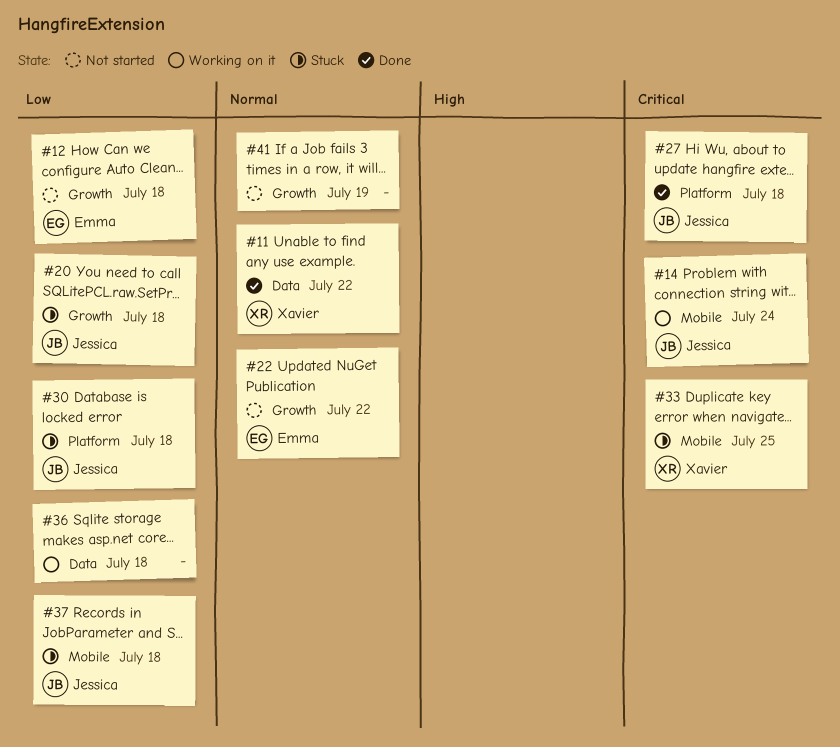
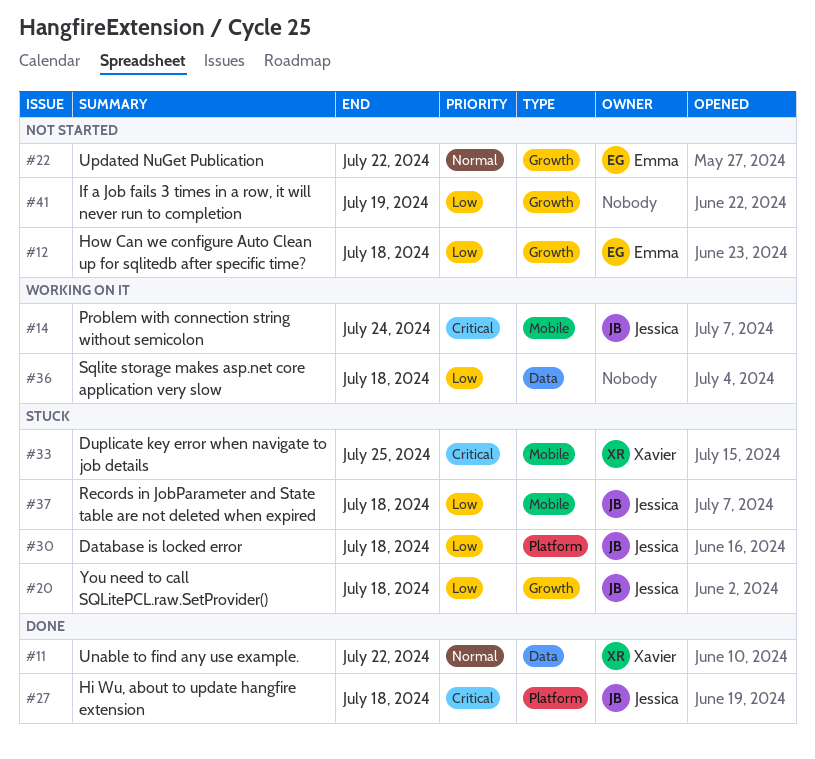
#41, priority: Normal -> Low

